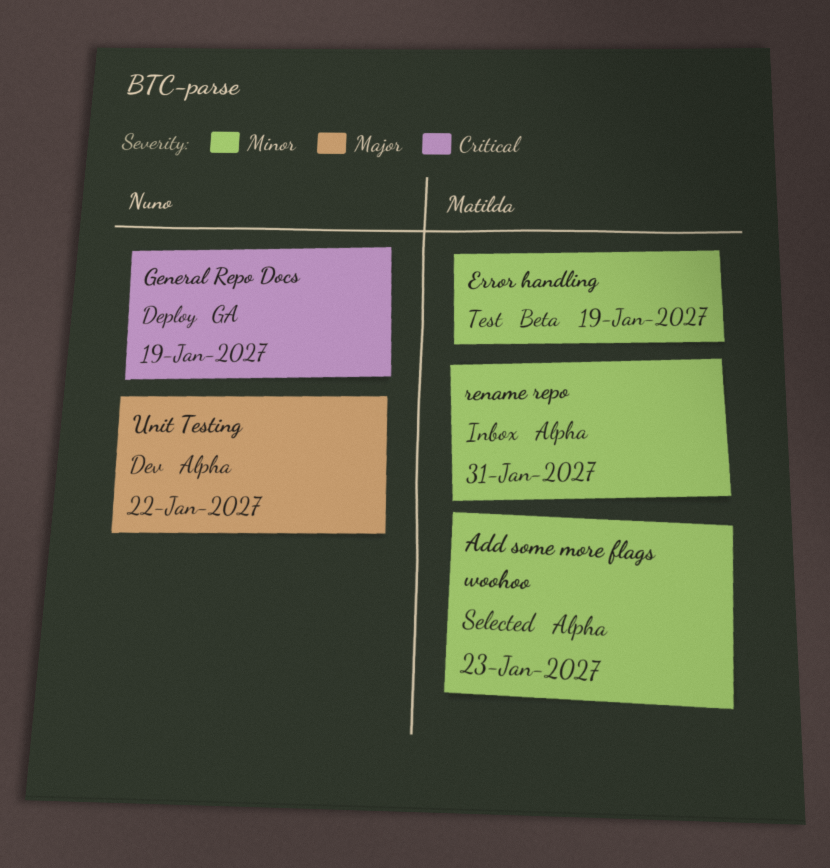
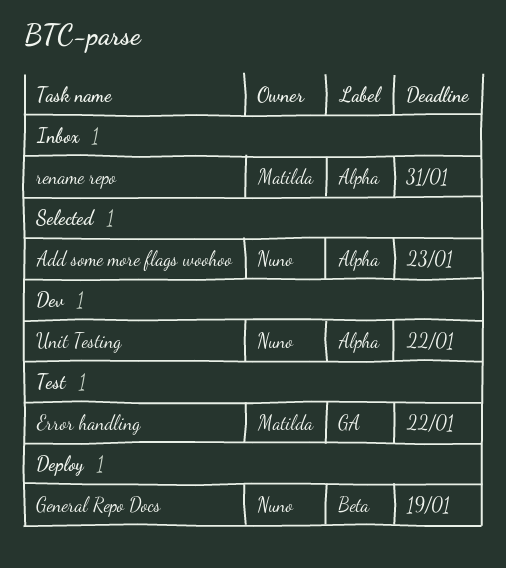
Add some more flags woohoo, owner: Matilda -> Nuno
Error handling, label: Beta -> GA
Error handling, due: Jan 19 -> Jan 22
General Repo Docs, label: GA -> Beta

